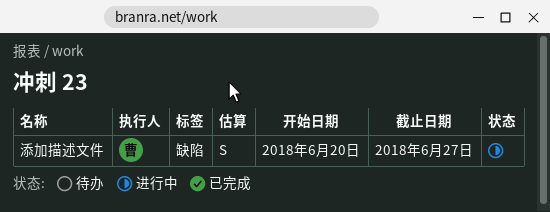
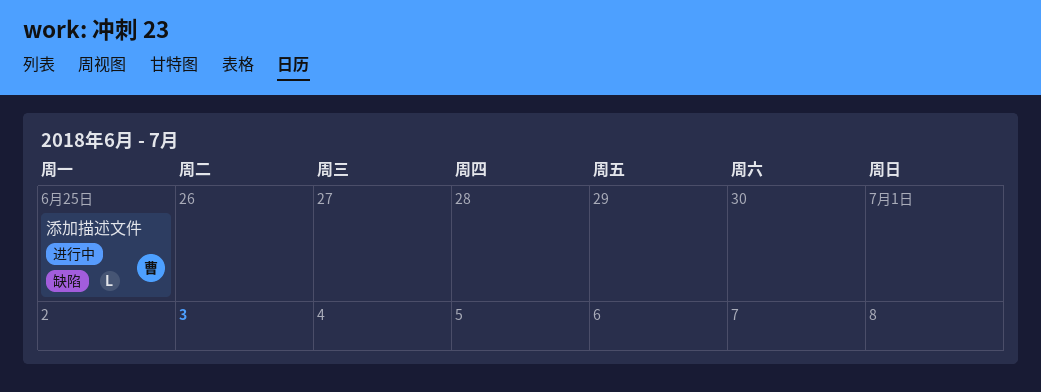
添加描述文件, estimate: S -> L
添加描述文件, due: Jun 27 -> Jun 25

